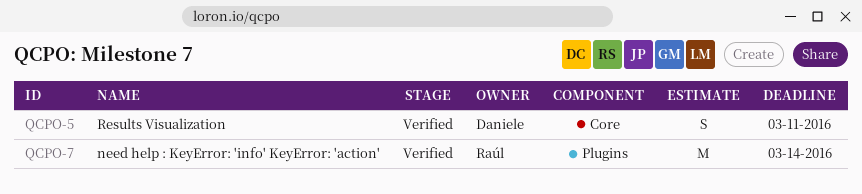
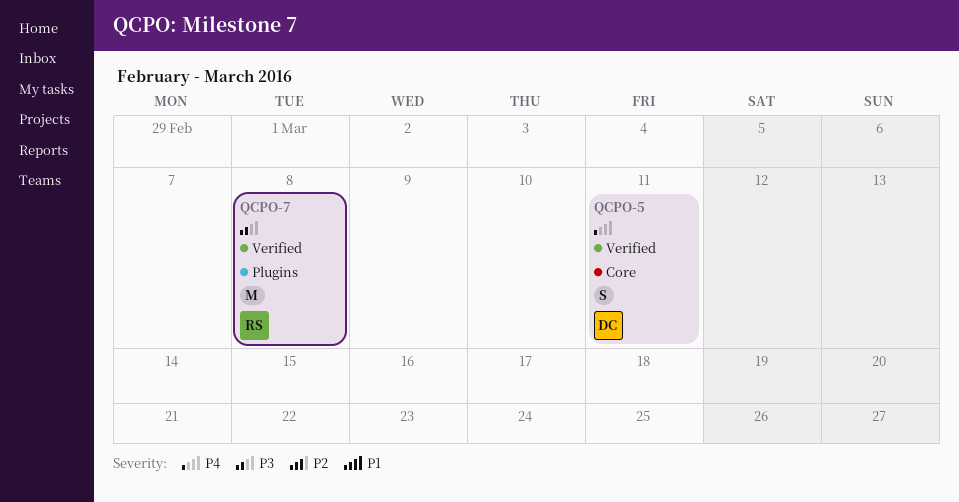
QCPO-7, due: Mar 14 -> Mar 8

